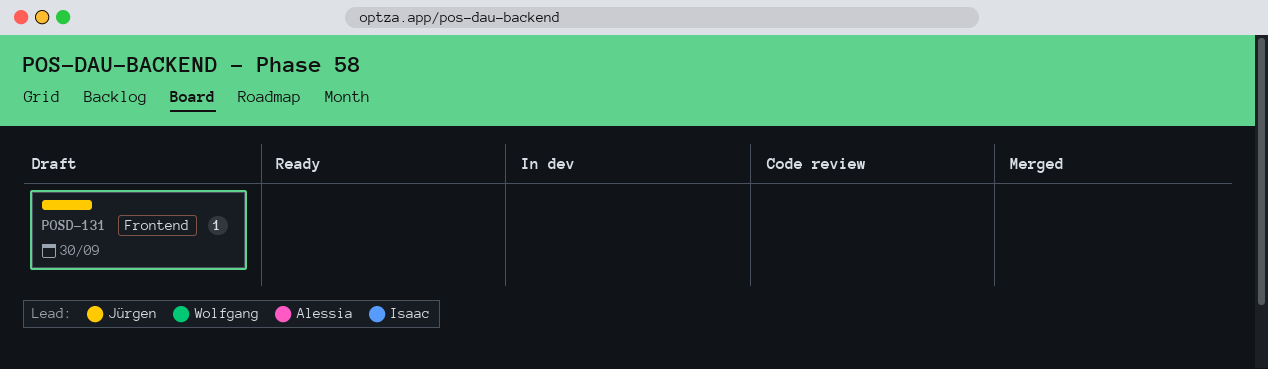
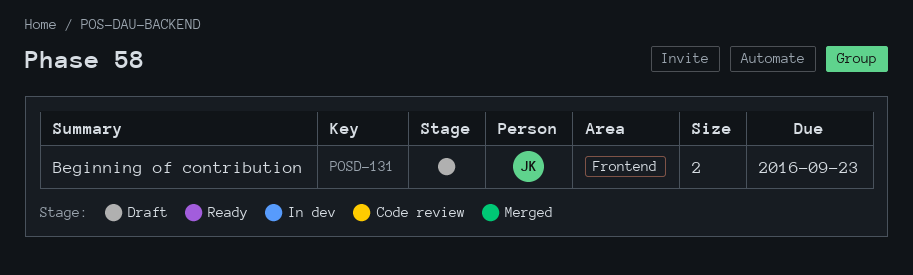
POSD-131, estimate: 1 -> 2
POSD-131, due: Sep 30 -> Sep 23

